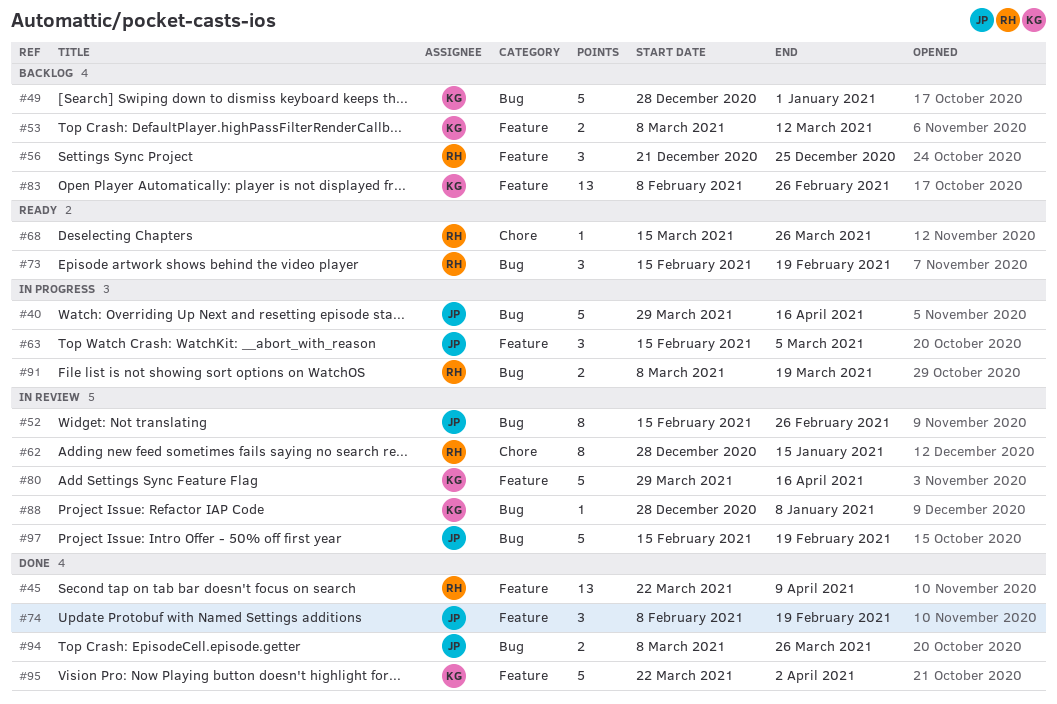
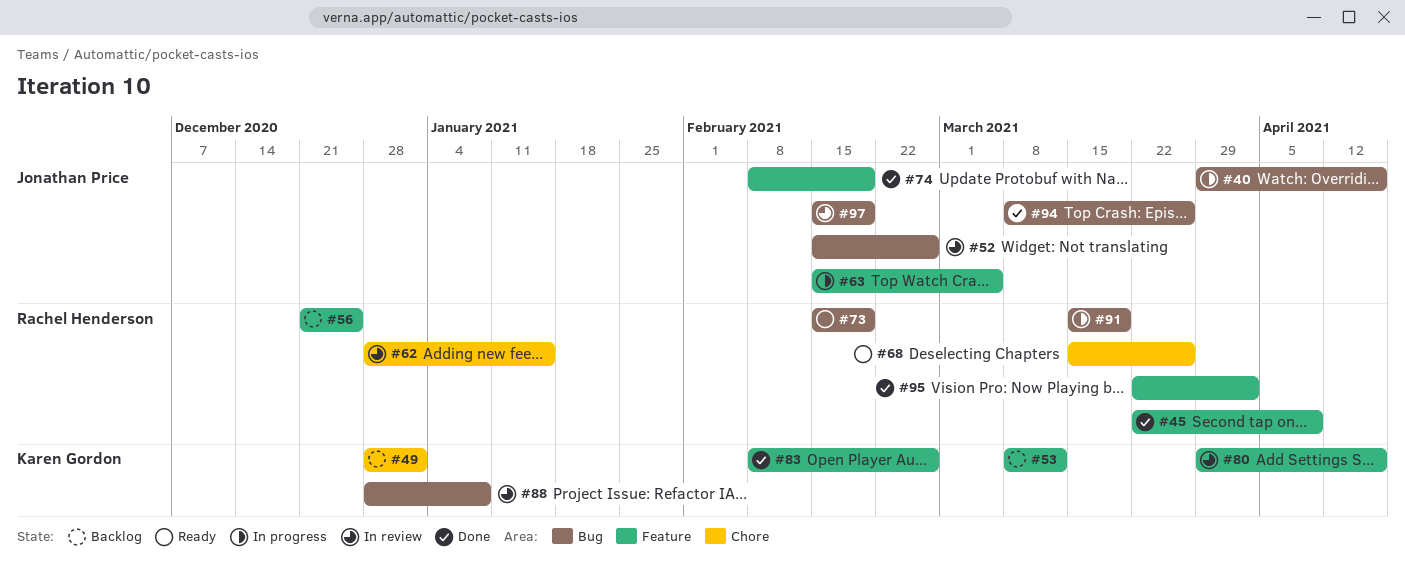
#49, label: Bug -> Chore
#83, status: Backlog -> Done
#91, start: Mar 8 -> Mar 15
#95, owner: Karen Gordon -> Rachel Henderson

